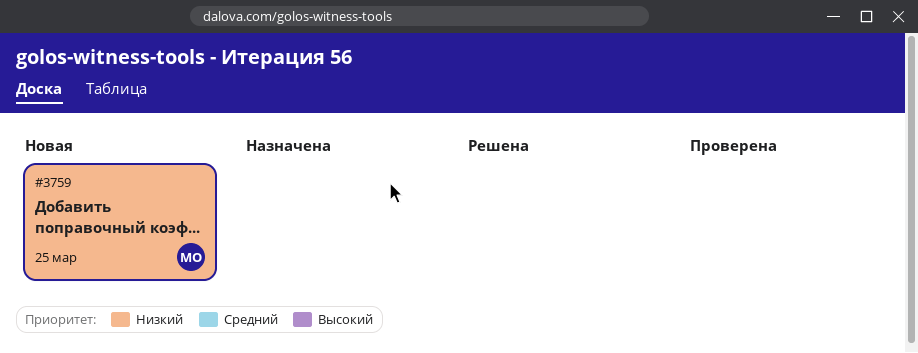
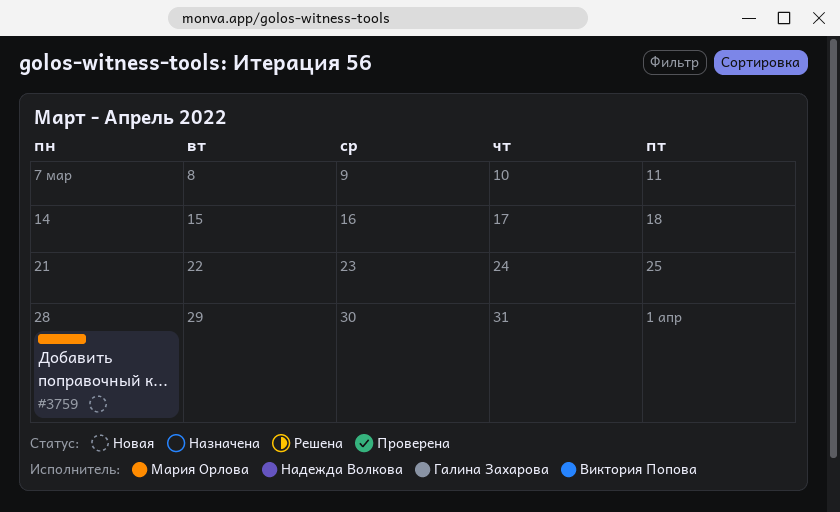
#3759, due: Mar 25 -> Mar 28

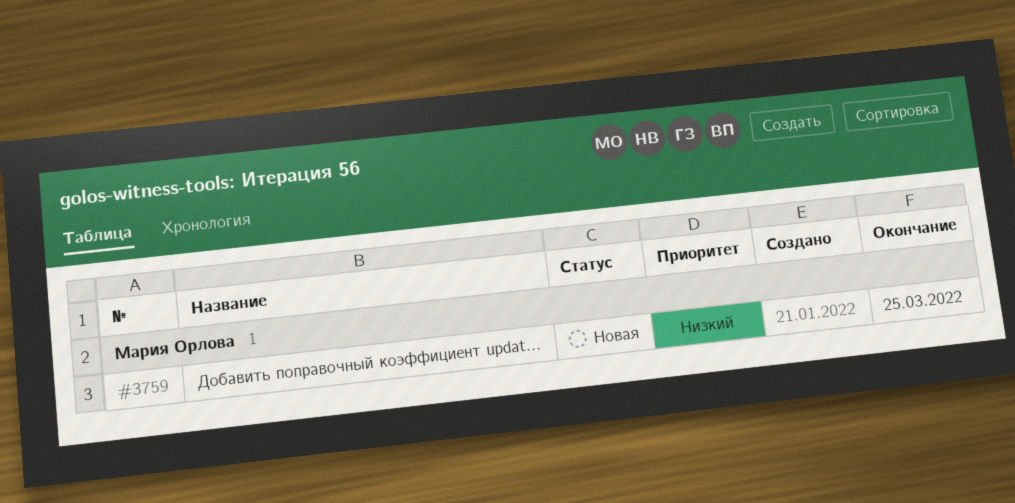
#3759, due: Mar 28 -> Mar 25

